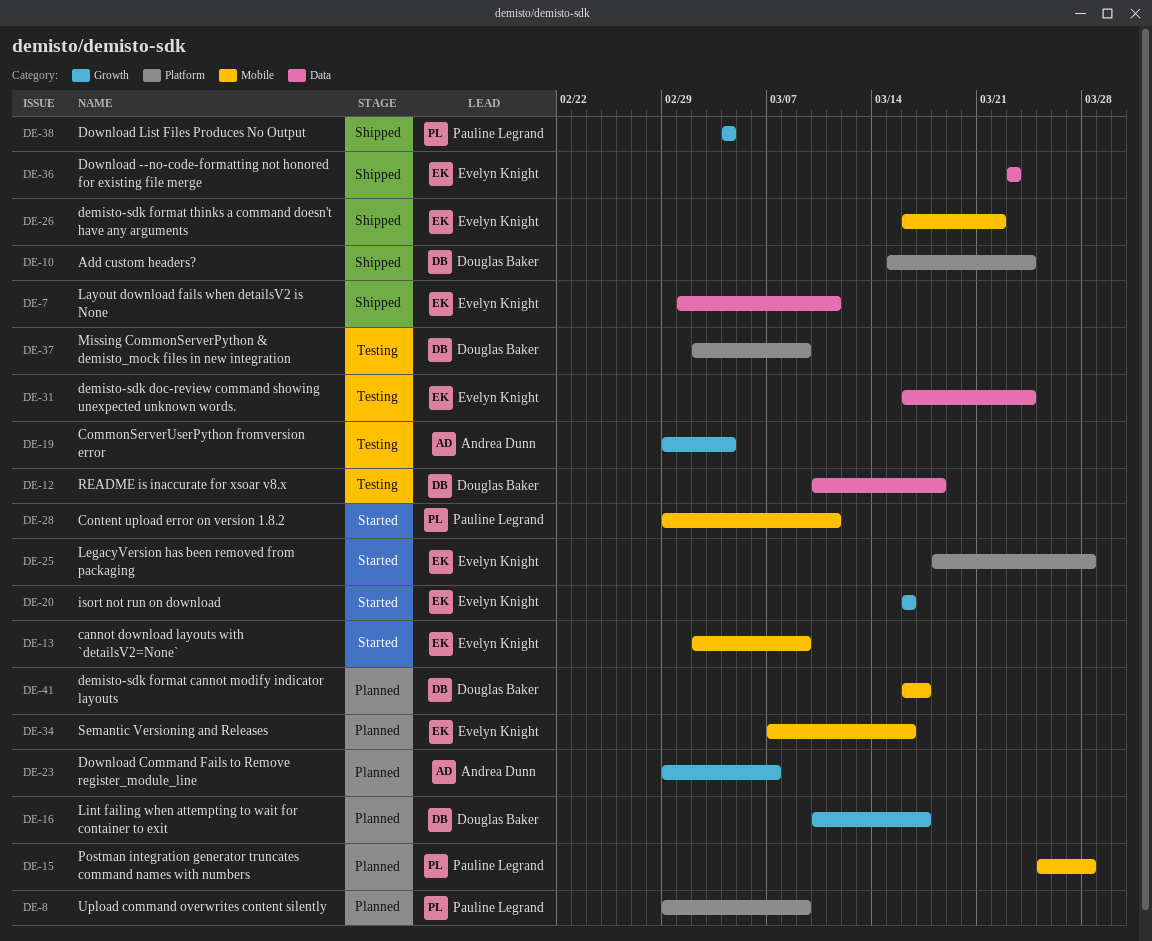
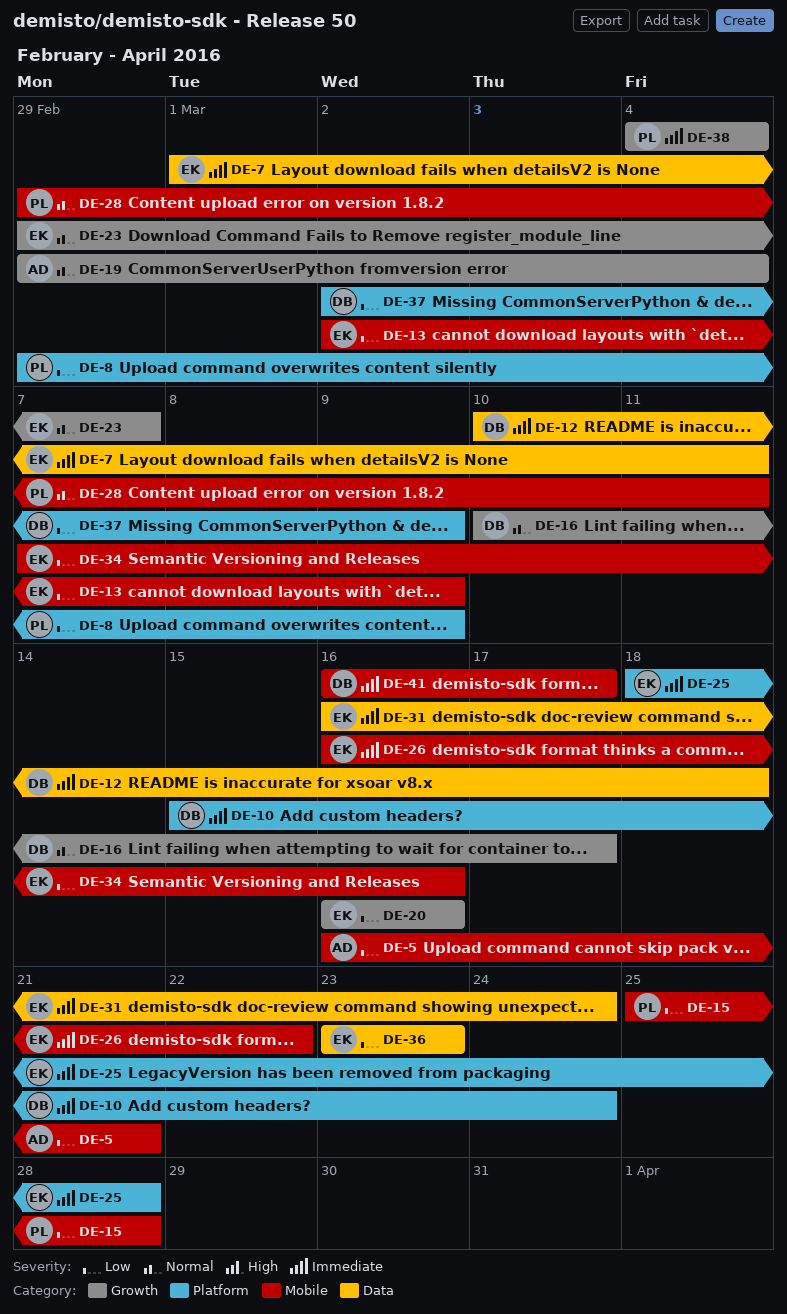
DE-5: none -> present
DE-23, owner: Andrea Dunn -> Evelyn Knight

